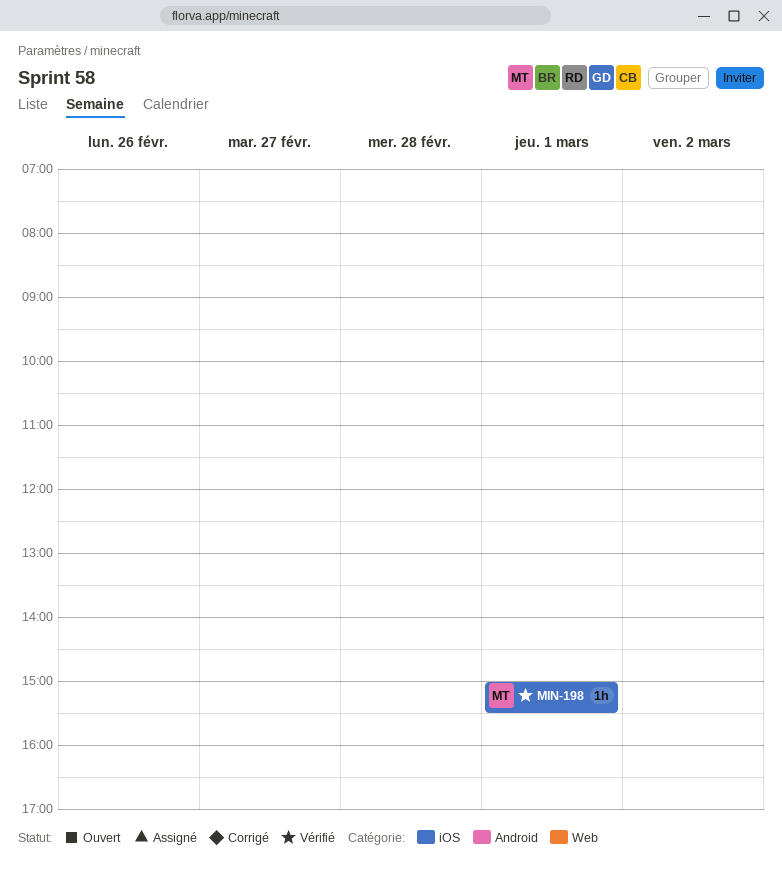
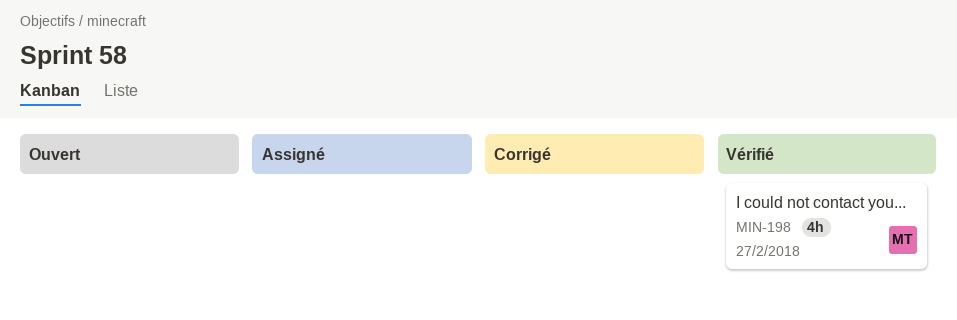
MIN-198, estimate: 1h -> 4h
MIN-198, day: Mar 1 -> Feb 27

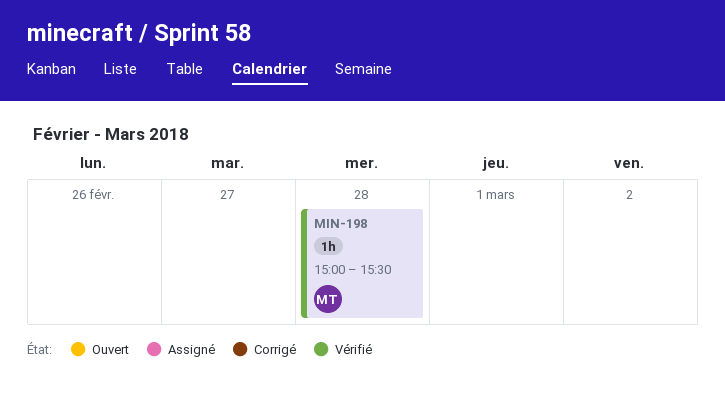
MIN-198, estimate: 4h -> 1h
MIN-198, day: Feb 27 -> Feb 28

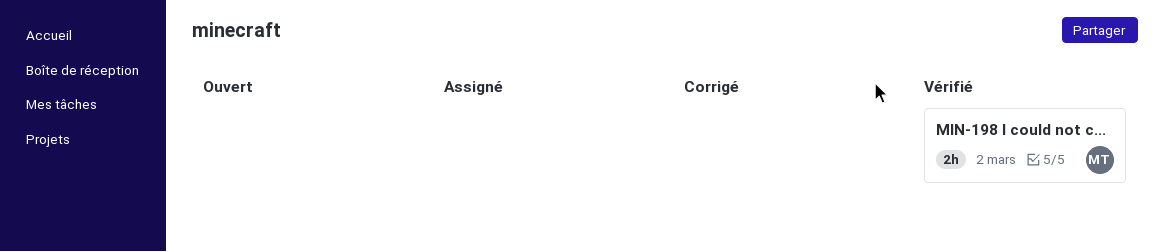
MIN-198, estimate: 1h -> 2h
MIN-198, day: Feb 28 -> Mar 2

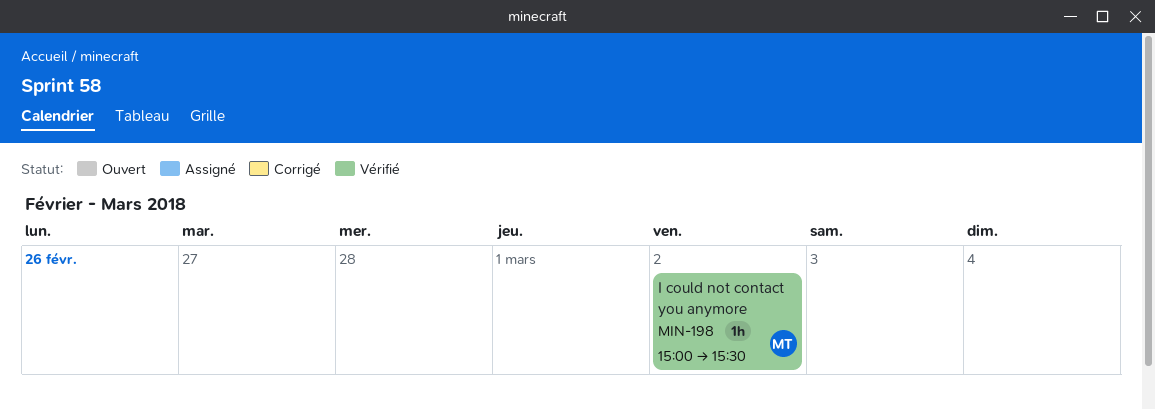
MIN-198, estimate: 2h -> 1h

